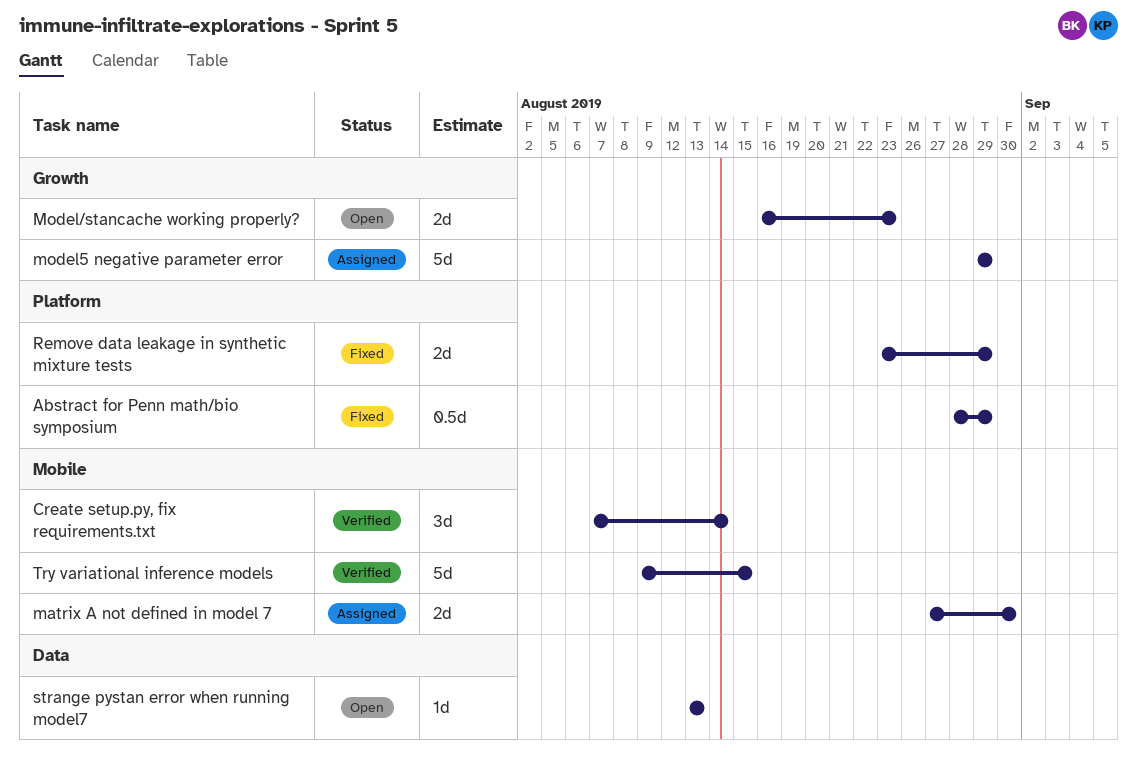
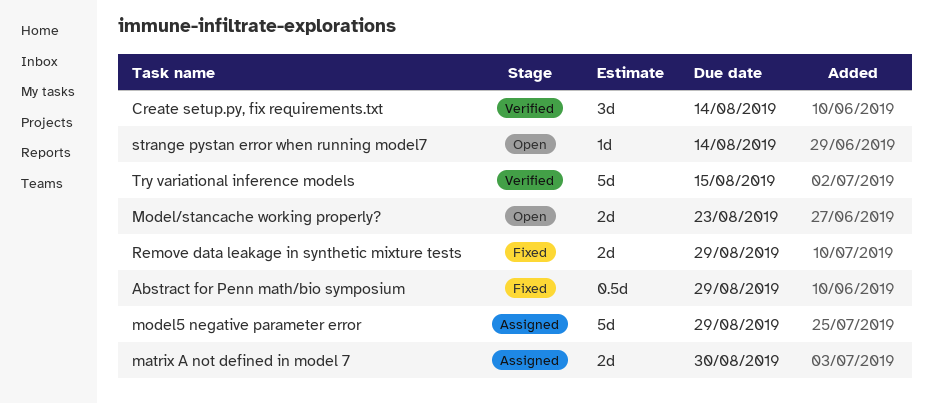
strange pystan error when running model7, due: Aug 13 -> Aug 14

